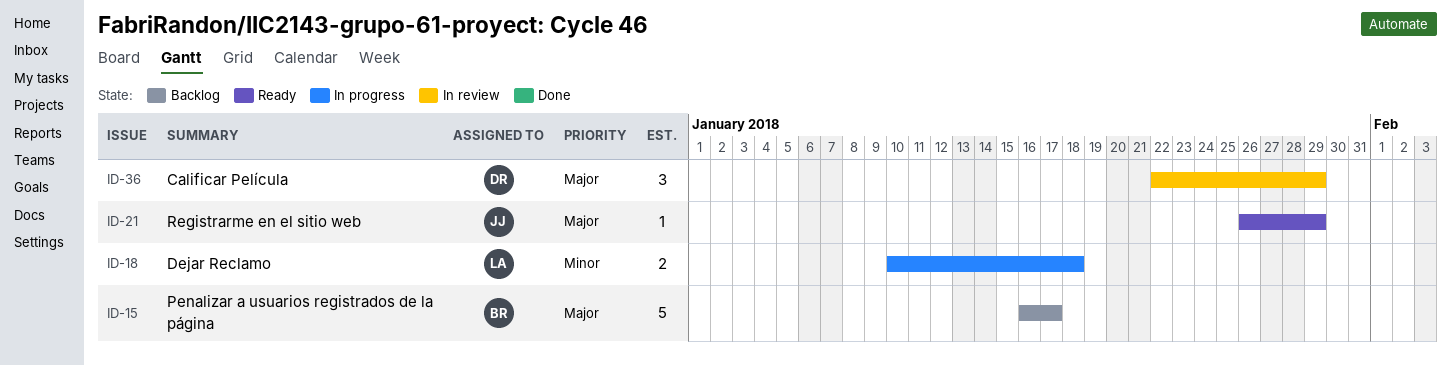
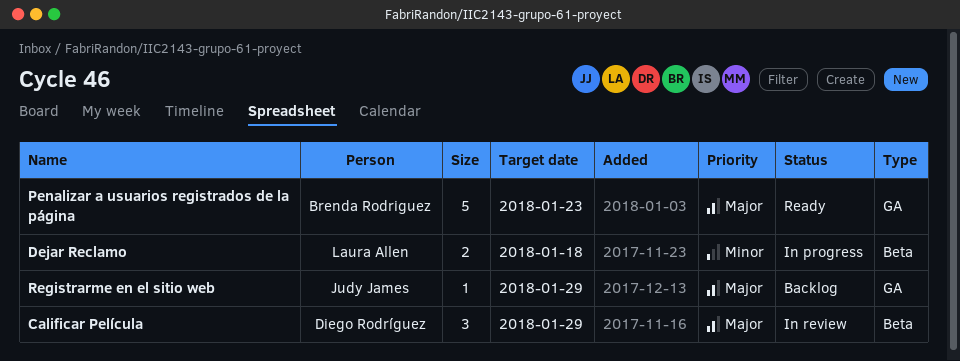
Penalizar a usuarios registrados de la página, status: Backlog -> Ready
Penalizar a usuarios registrados de la página, due: Jan 17 -> Jan 23
Registrarme en el sitio web, status: Ready -> Backlog

